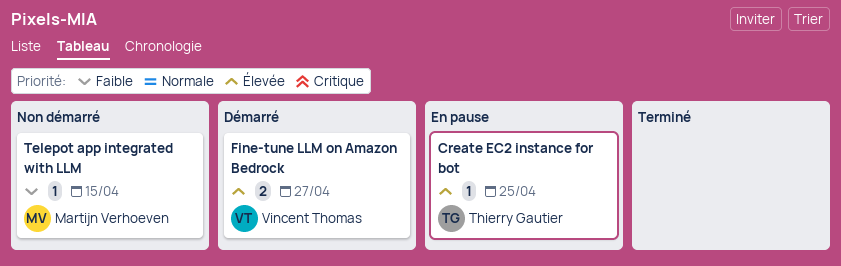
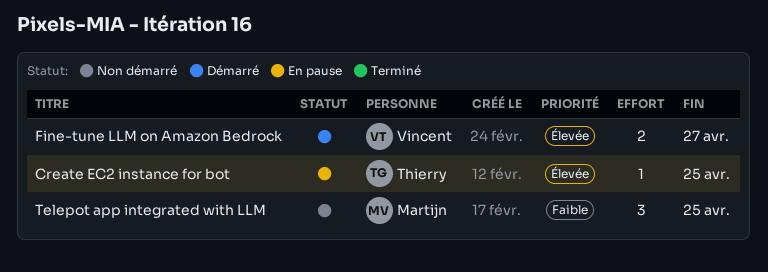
Telepot app integrated with LLM, estimate: 1 -> 3
Telepot app integrated with LLM, due: Apr 15 -> Apr 25

